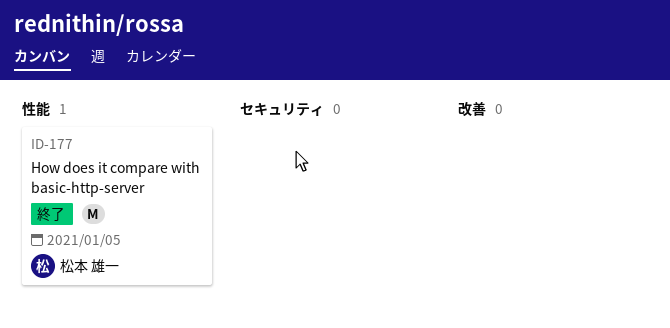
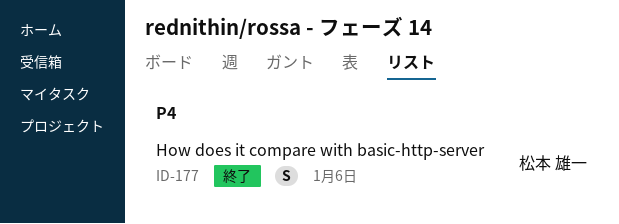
ID-177, estimate: M -> S
ID-177, due: Jan 5 -> Jan 6

